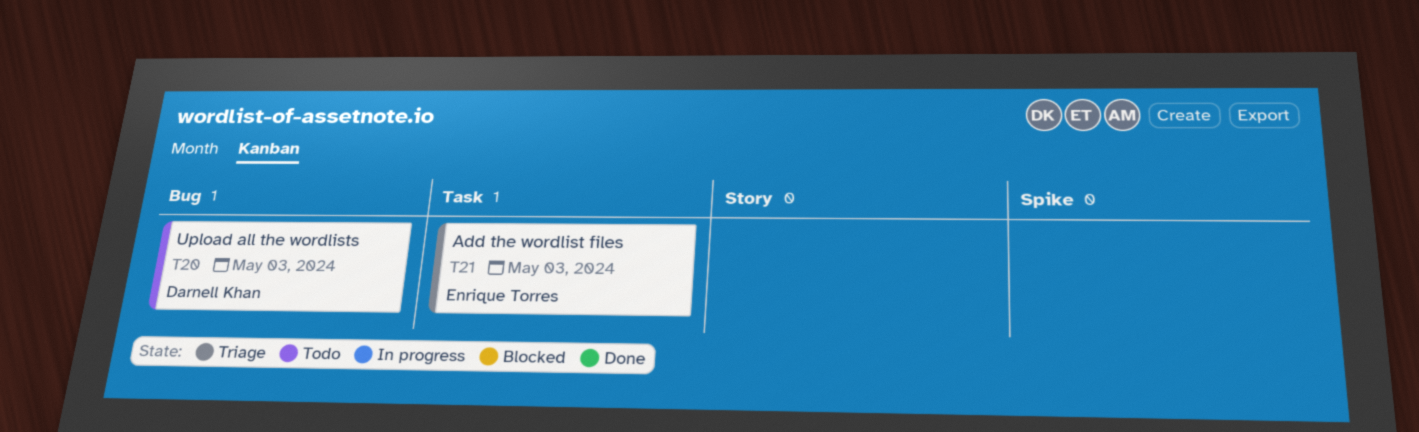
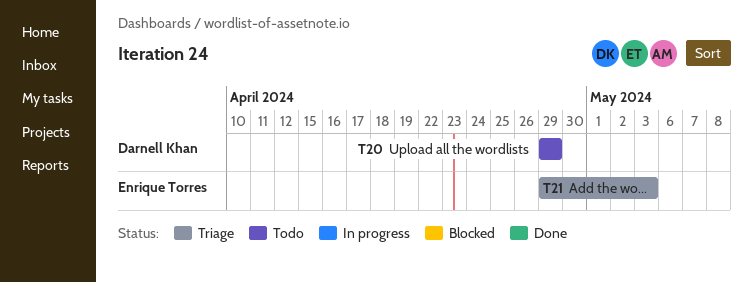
T20, due: May 3 -> Apr 29

